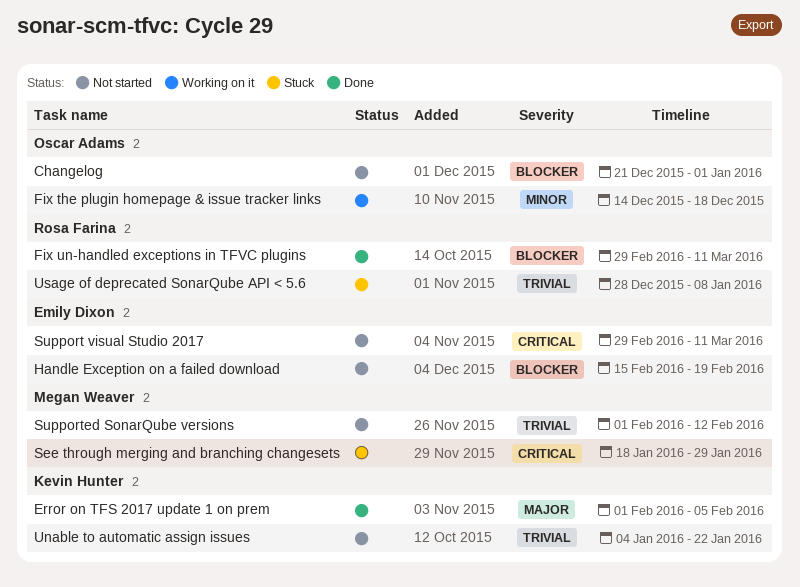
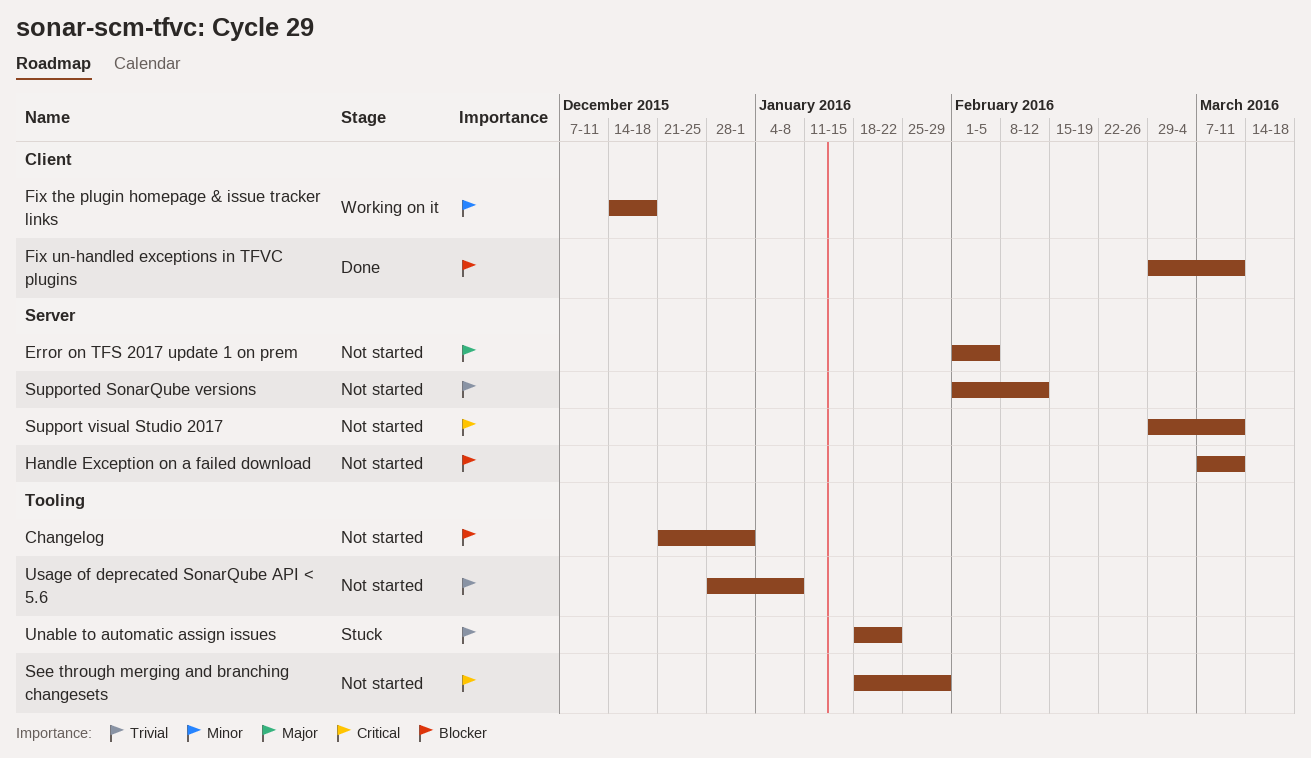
Error on TFS 2017 update 1 on prem, status: Done -> Not started
Handle Exception on a failed download, start: Feb 15 -> Mar 7
Handle Exception on a failed download, due: Feb 19 -> Mar 11
See through merging and branching changesets, status: Stuck -> Not started
Unable to automatic assign issues, status: Not started -> Stuck
Unable to automatic assign issues, start: Jan 4 -> Jan 18
Usage of deprecated SonarQube API < 5.6, status: Stuck -> Not started

